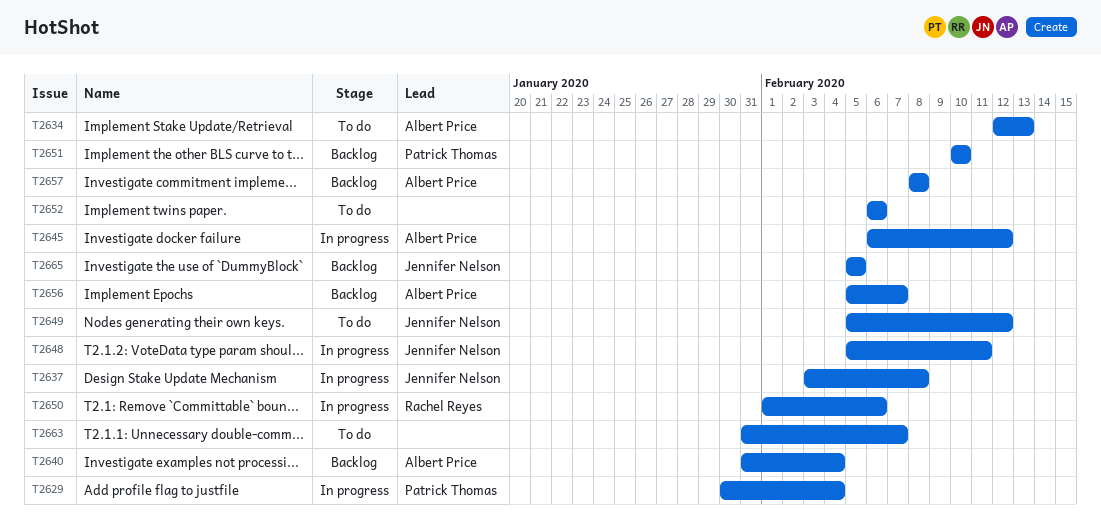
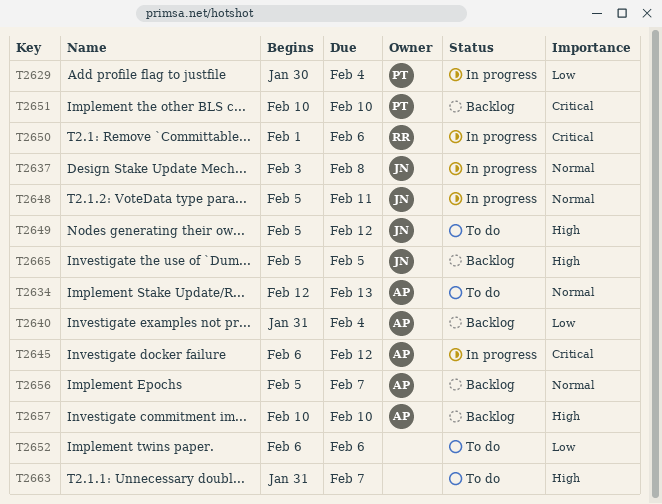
T2657, start: Feb 8 -> Feb 10
T2657, due: Feb 8 -> Feb 10

